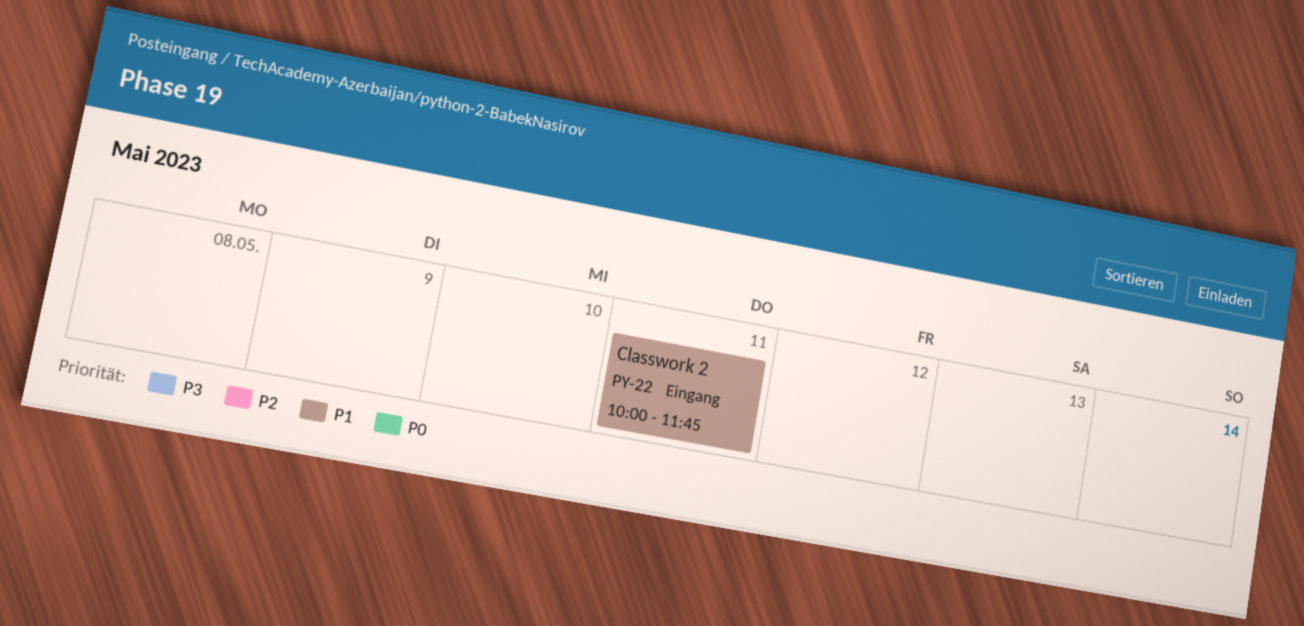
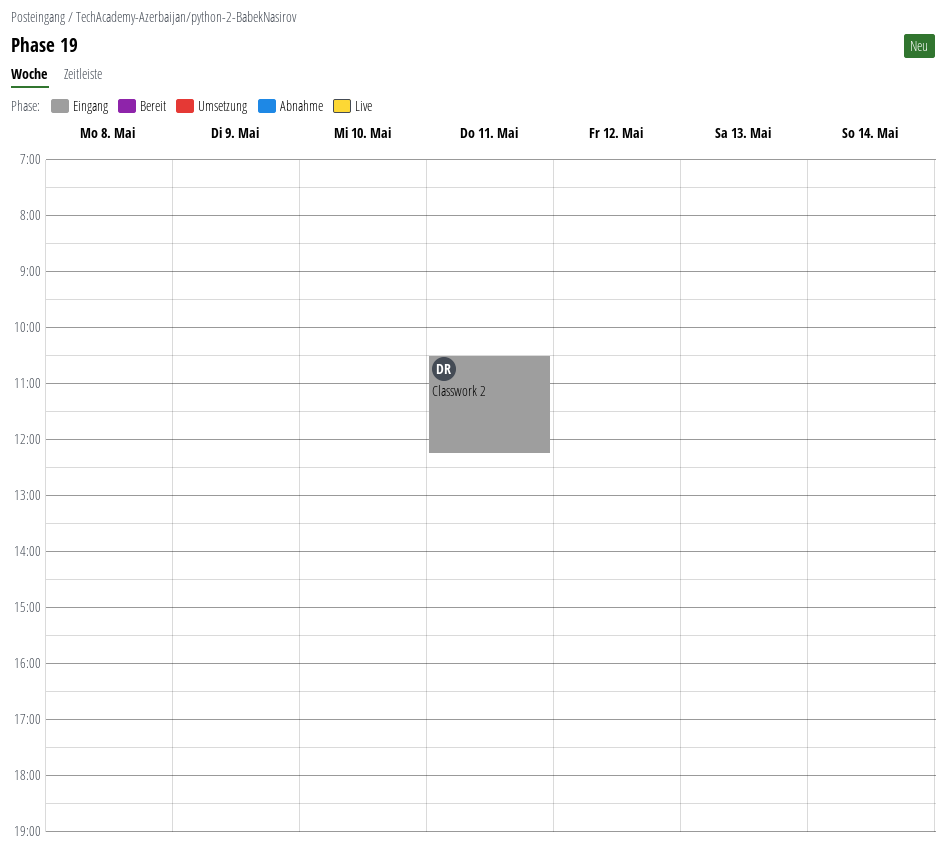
Classwork 2, begins: 10:00 -> 10:30
Classwork 2, ends: 11:45 -> 12:15

